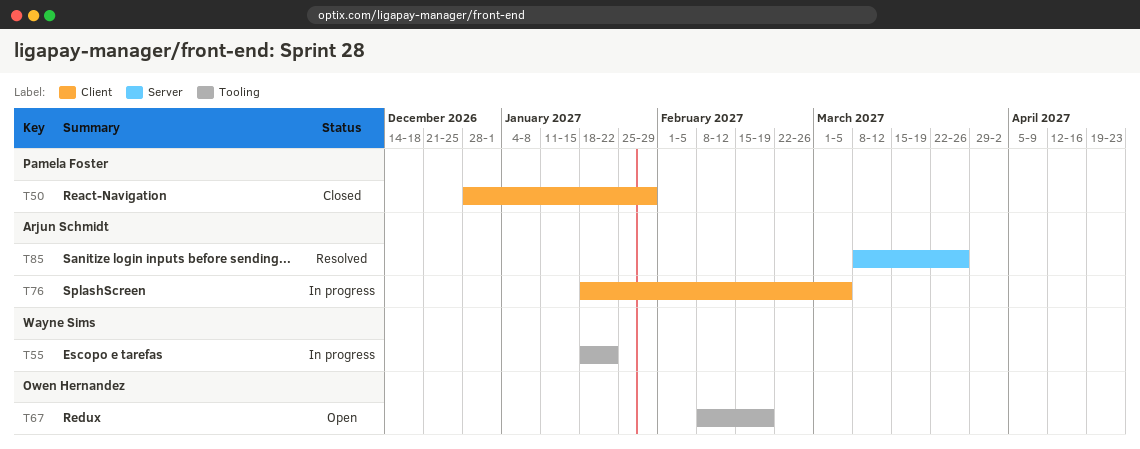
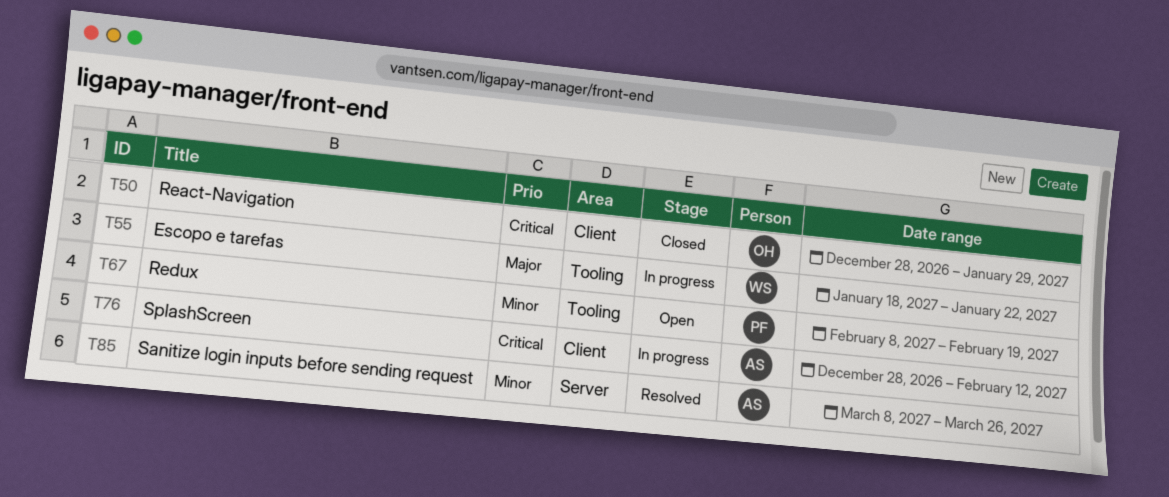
T50, owner: Pamela Foster -> Owen Hernandez
T67, owner: Owen Hernandez -> Pamela Foster
T76, start: Jan 18 -> Dec 28
T76, due: Mar 5 -> Feb 12

